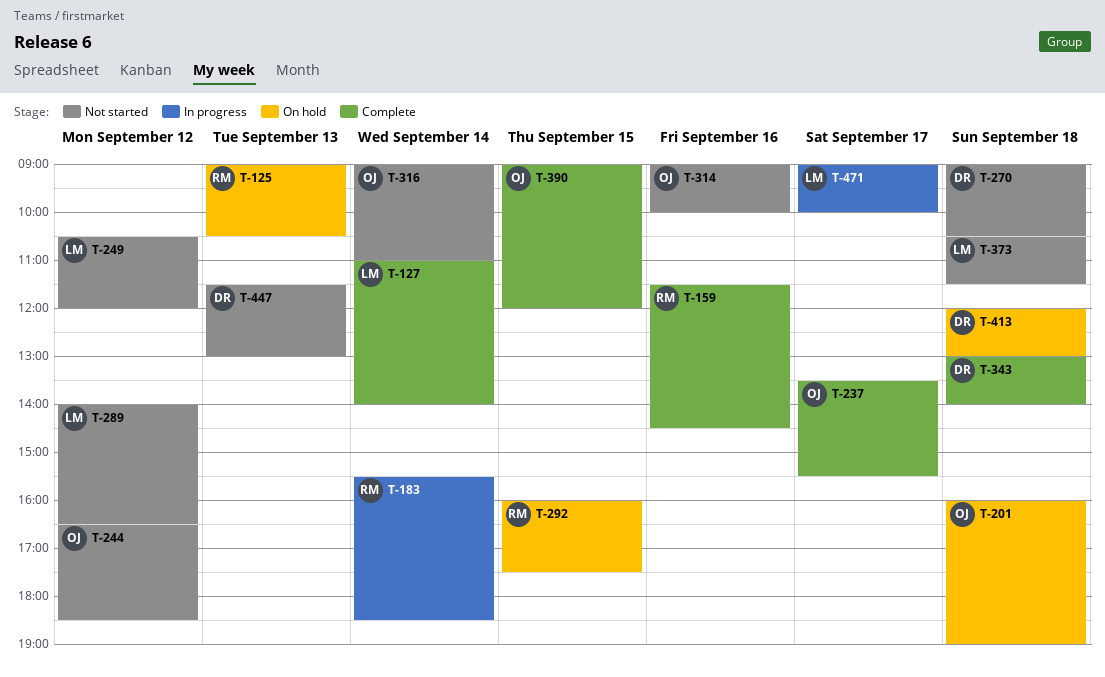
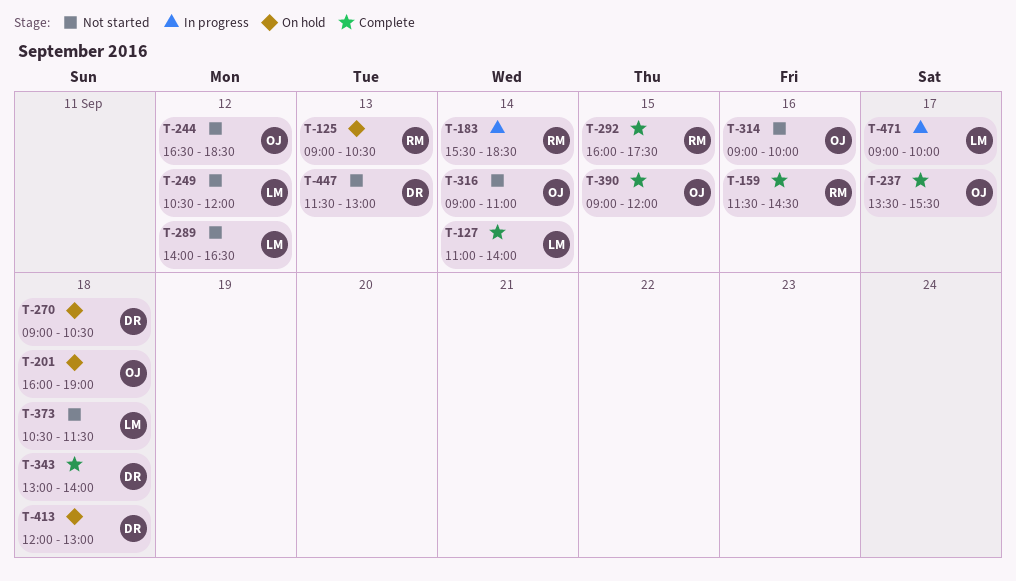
T-270, status: Not started -> On hold
T-292, status: On hold -> Complete

